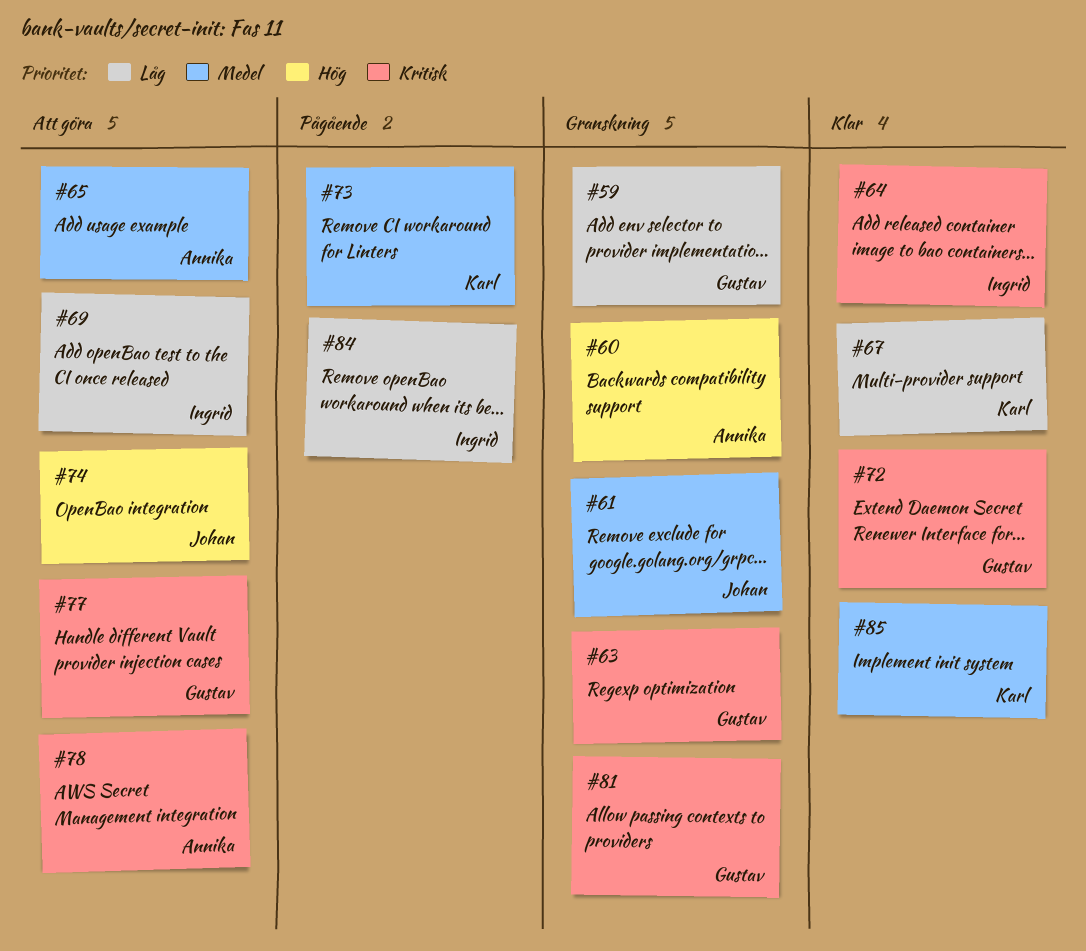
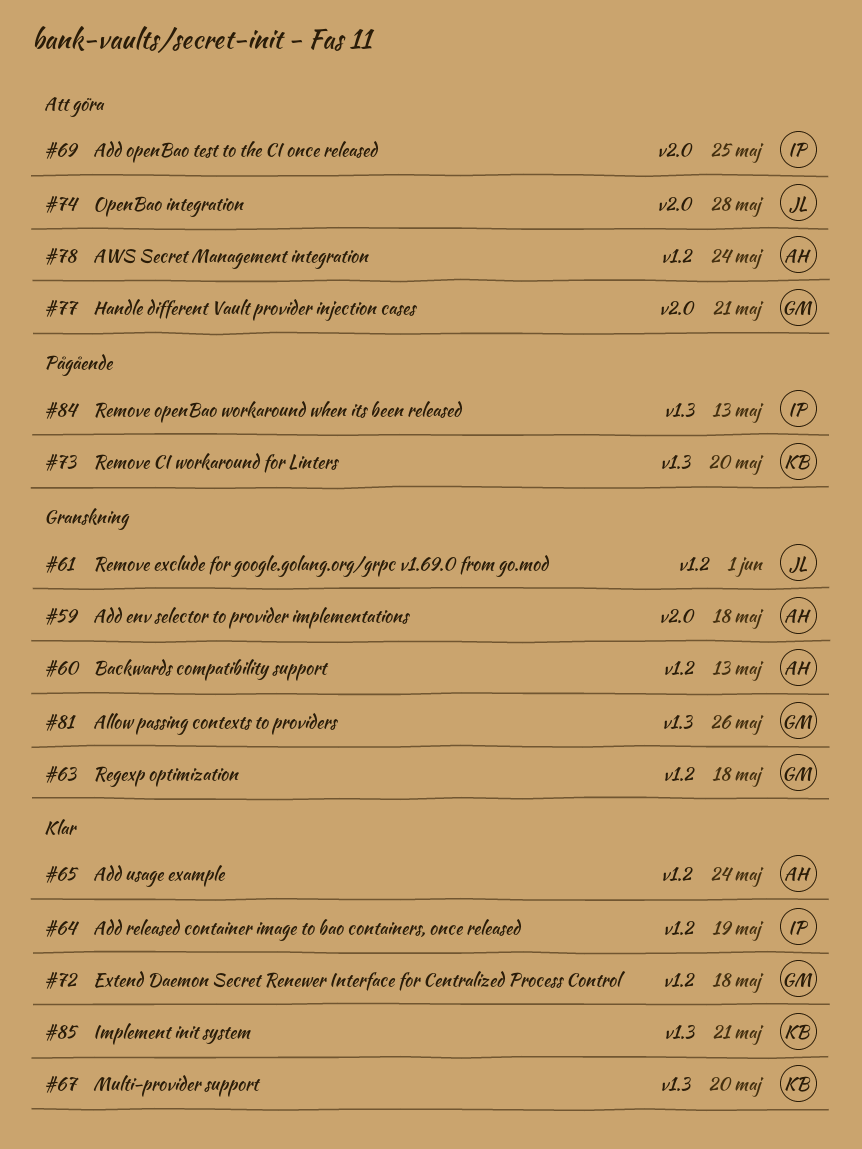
#59, owner: Gustav -> Annika
#65, status: Att göra -> Klar

